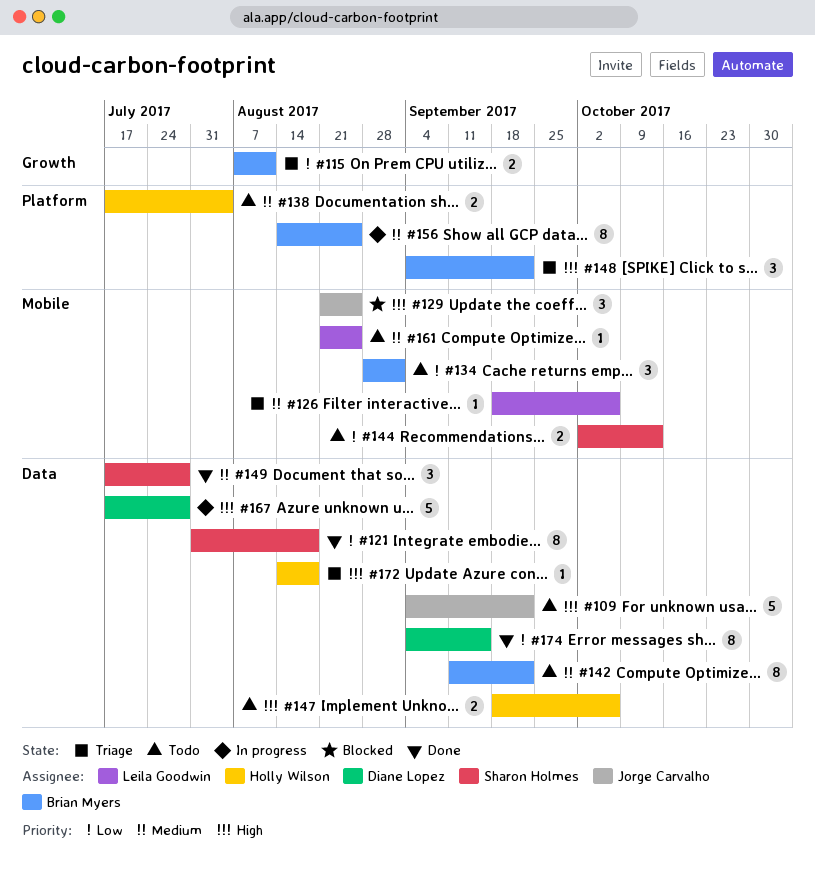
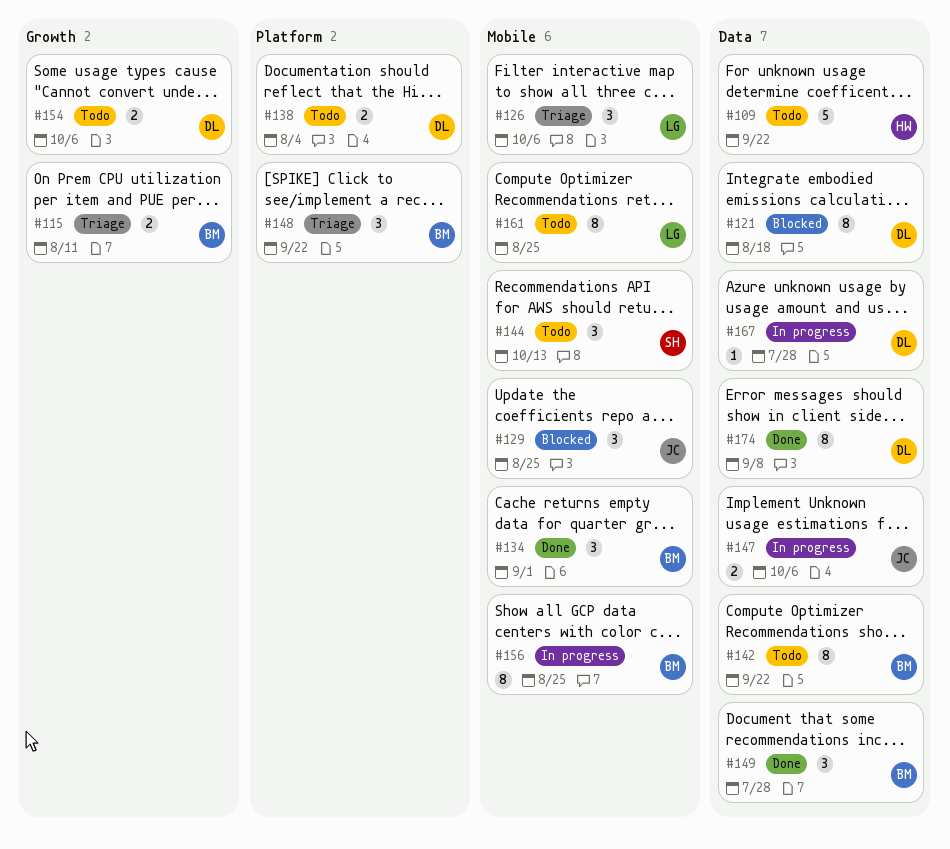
#109, owner: Jorge Carvalho -> Holly Wilson
#121, status: Done -> Blocked
#121, owner: Sharon Holmes -> Diane Lopez
#126, estimate: 1 -> 3
#134, status: Todo -> Done
#138, owner: Holly Wilson -> Diane Lopez
#144, estimate: 2 -> 3
#147, status: Todo -> In progress
#147, owner: Holly Wilson -> Jorge Carvalho
#149, owner: Sharon Holmes -> Brian Myers
#154: none -> present
#156, label: Platform -> Mobile
#161, estimate: 1 -> 8
#167, estimate: 5 -> 1
#172: present -> none
#174, due: Sep 15 -> Sep 8

